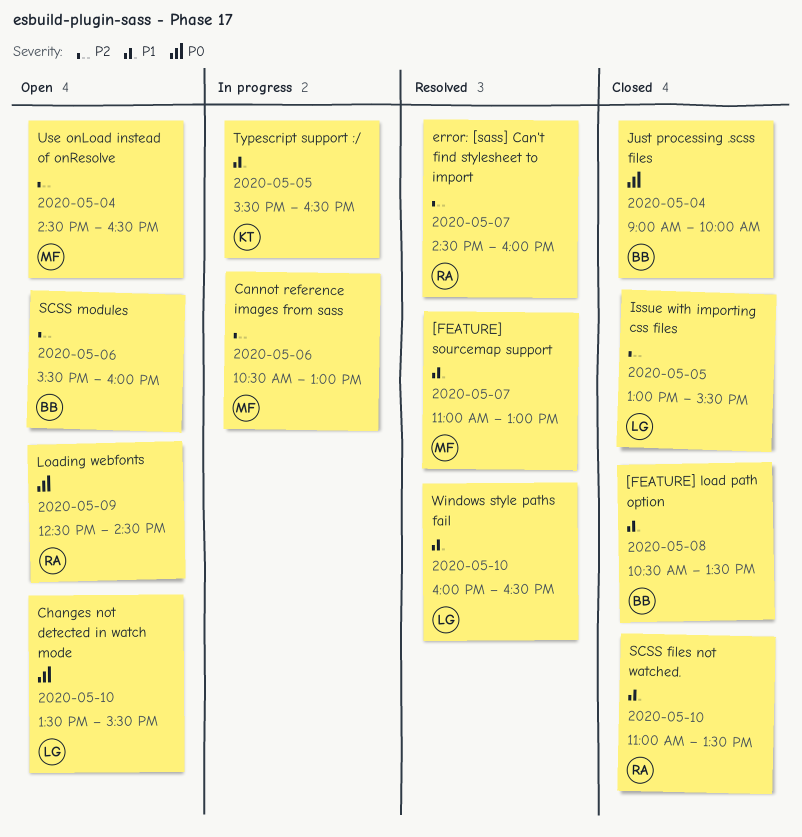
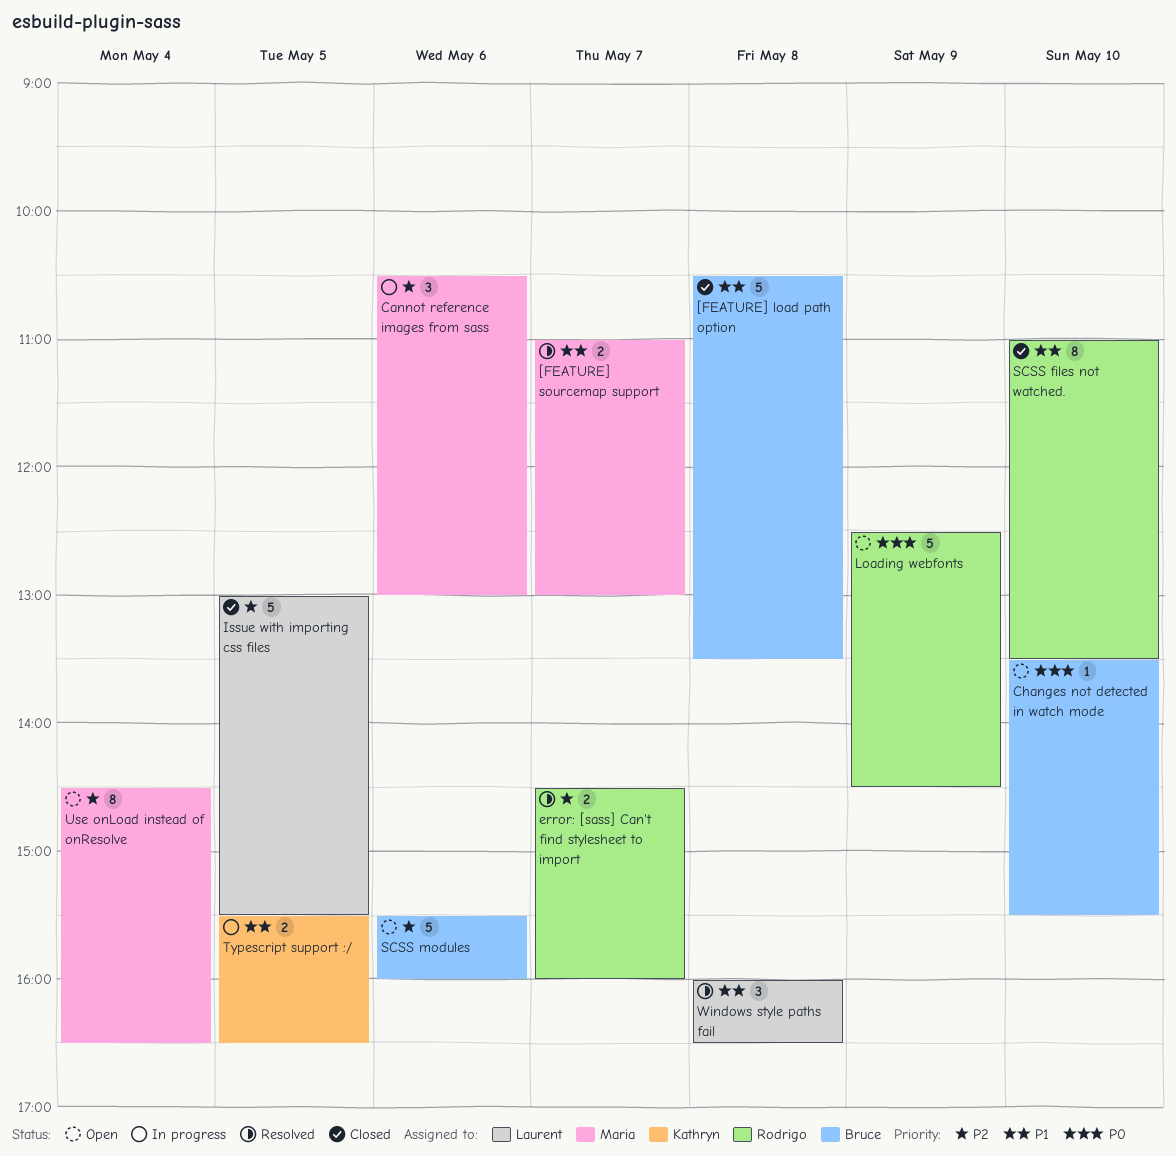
Changes not detected in watch mode, owner: Laurent -> Bruce
Just processing .scss files: present -> none
Windows style paths fail, day: May 10 -> May 8

